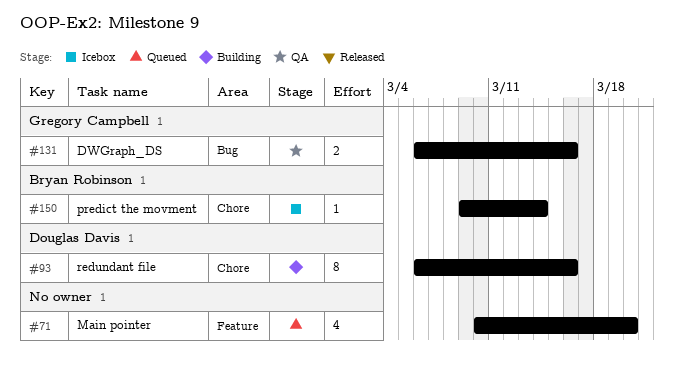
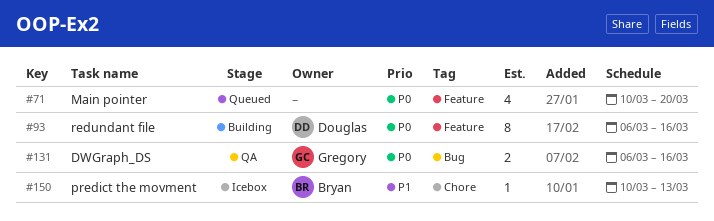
#93, label: Chore -> Feature
#150, start: Mar 9 -> Mar 10
#150, due: Mar 14 -> Mar 13

